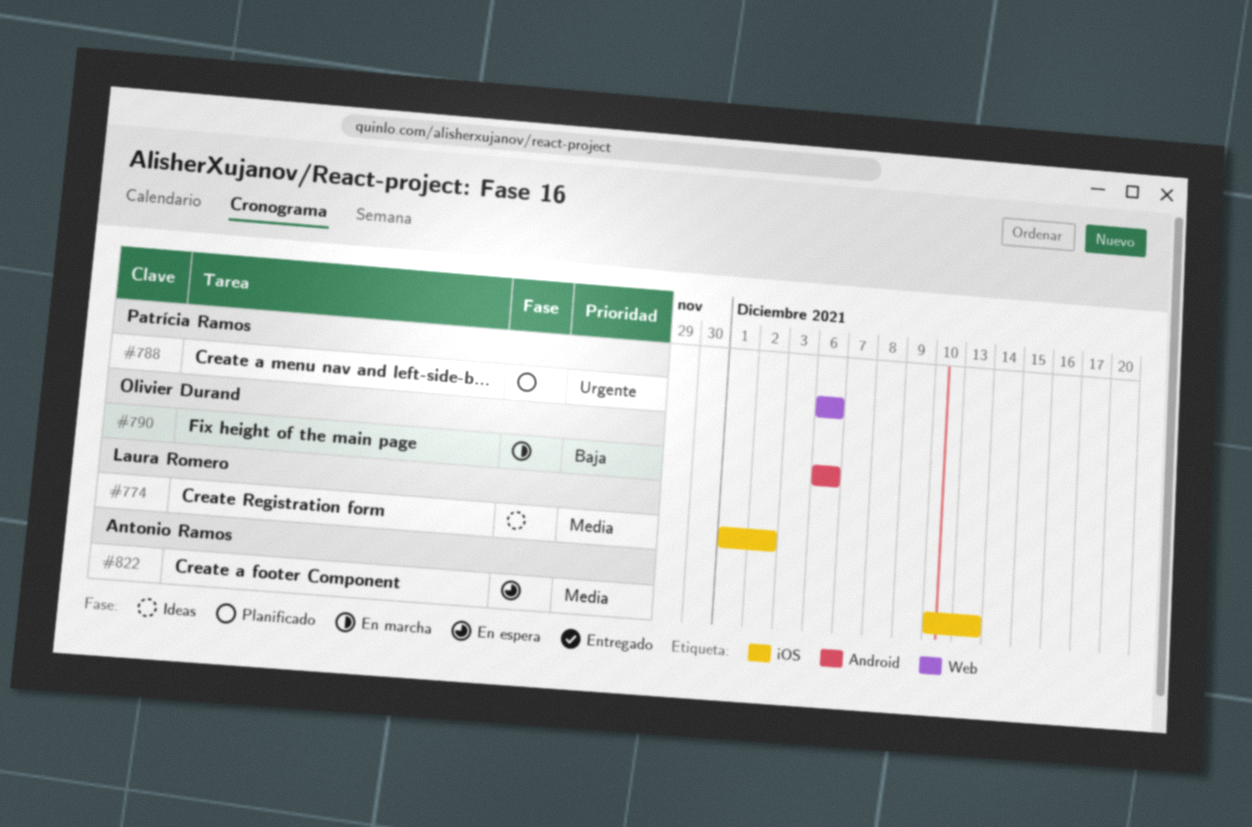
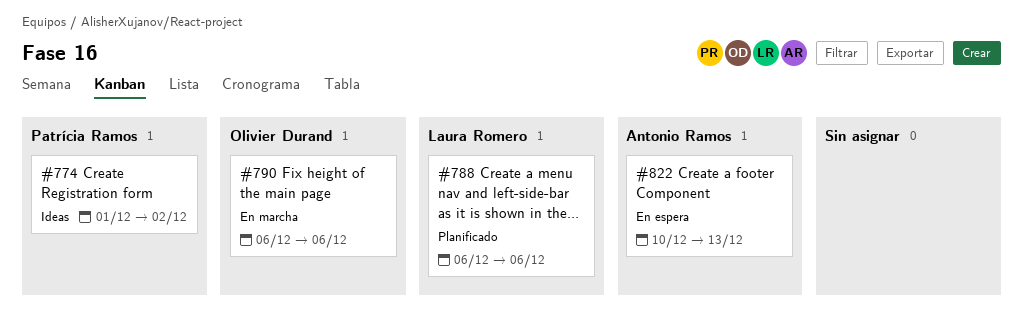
#774, owner: Laura Romero -> Patrícia Ramos
#788, owner: Patrícia Ramos -> Laura Romero

